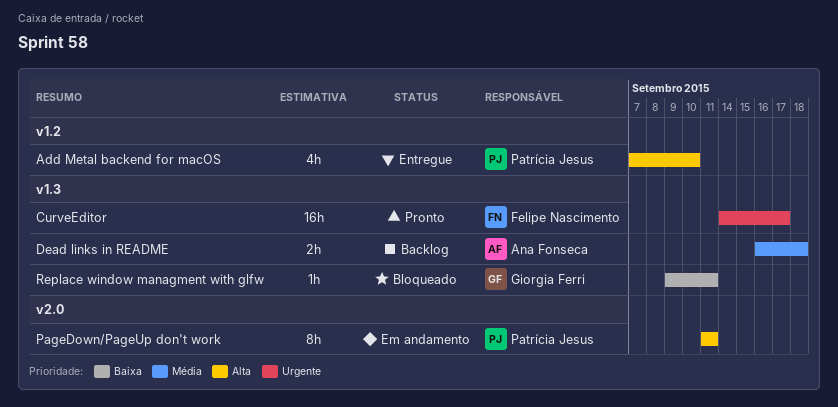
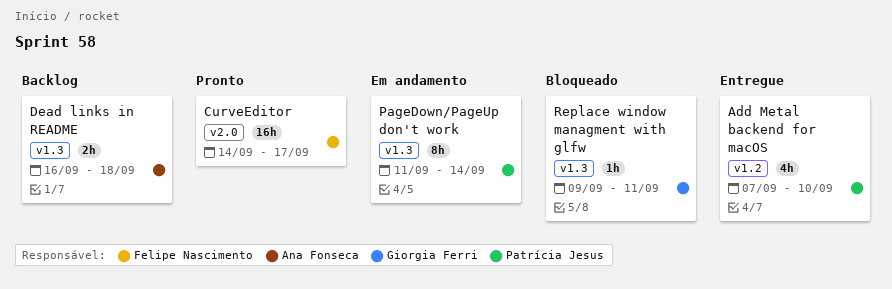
CurveEditor, label: v1.3 -> v2.0
PageDown/PageUp don't work, label: v2.0 -> v1.3
PageDown/PageUp don't work, due: Sep 11 -> Sep 14

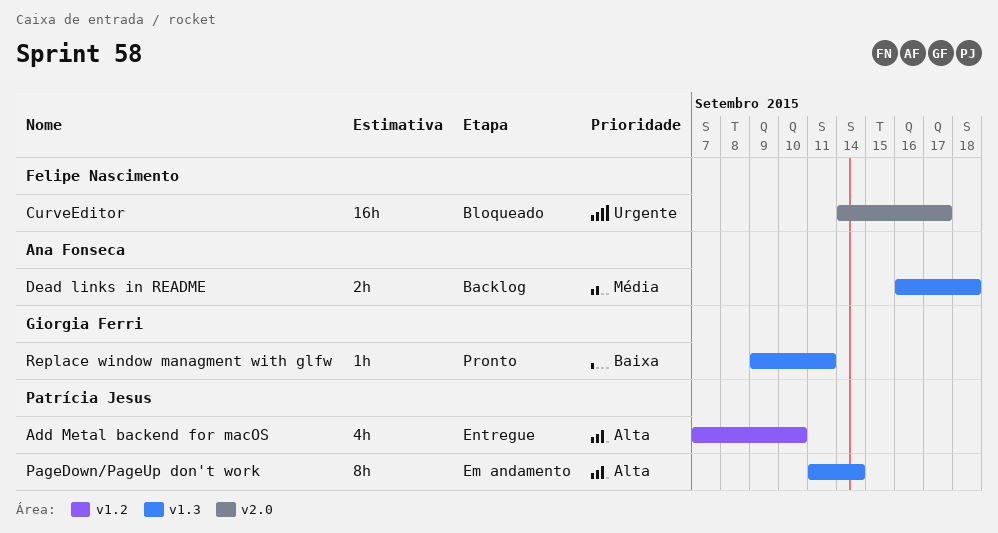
CurveEditor, status: Pronto -> Bloqueado
Replace window managment with glfw, status: Bloqueado -> Pronto

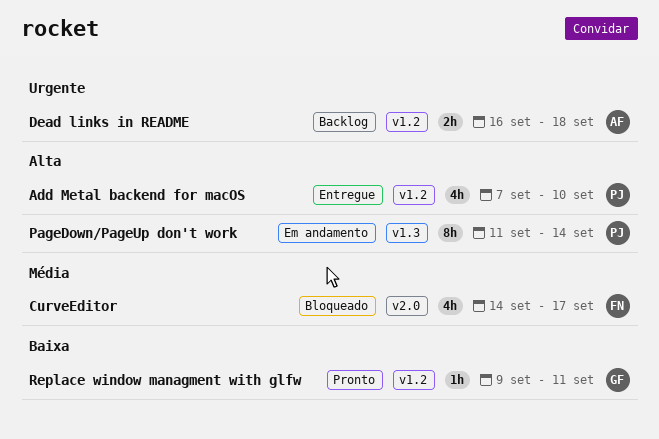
CurveEditor, priority: Urgente -> Média
CurveEditor, estimate: 16h -> 4h
Dead links in README, priority: Média -> Urgente
Dead links in README, label: v1.3 -> v1.2
Replace window managment with glfw, label: v1.3 -> v1.2

